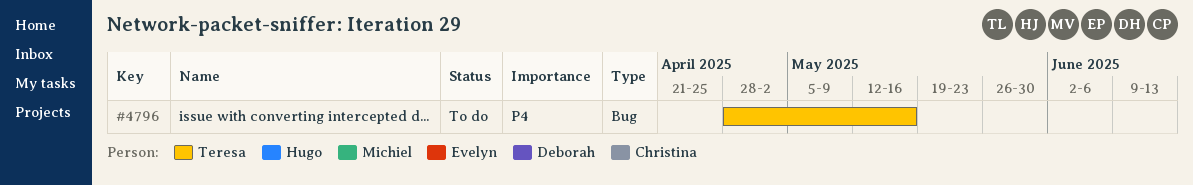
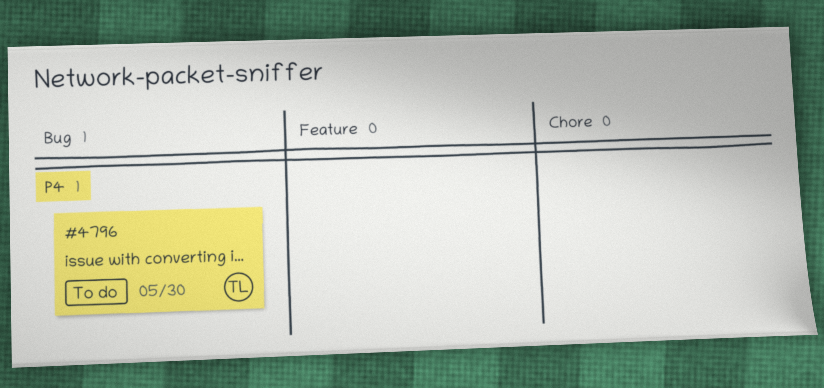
#4796, due: May 16 -> May 30

